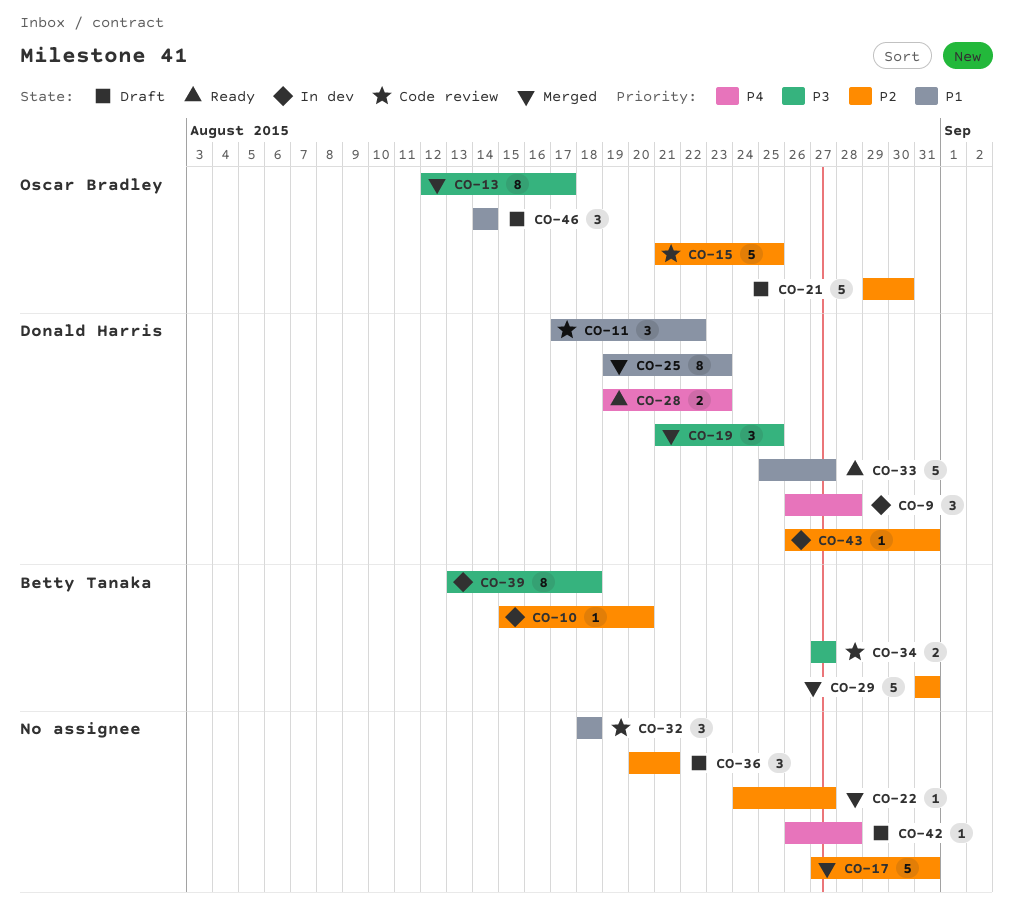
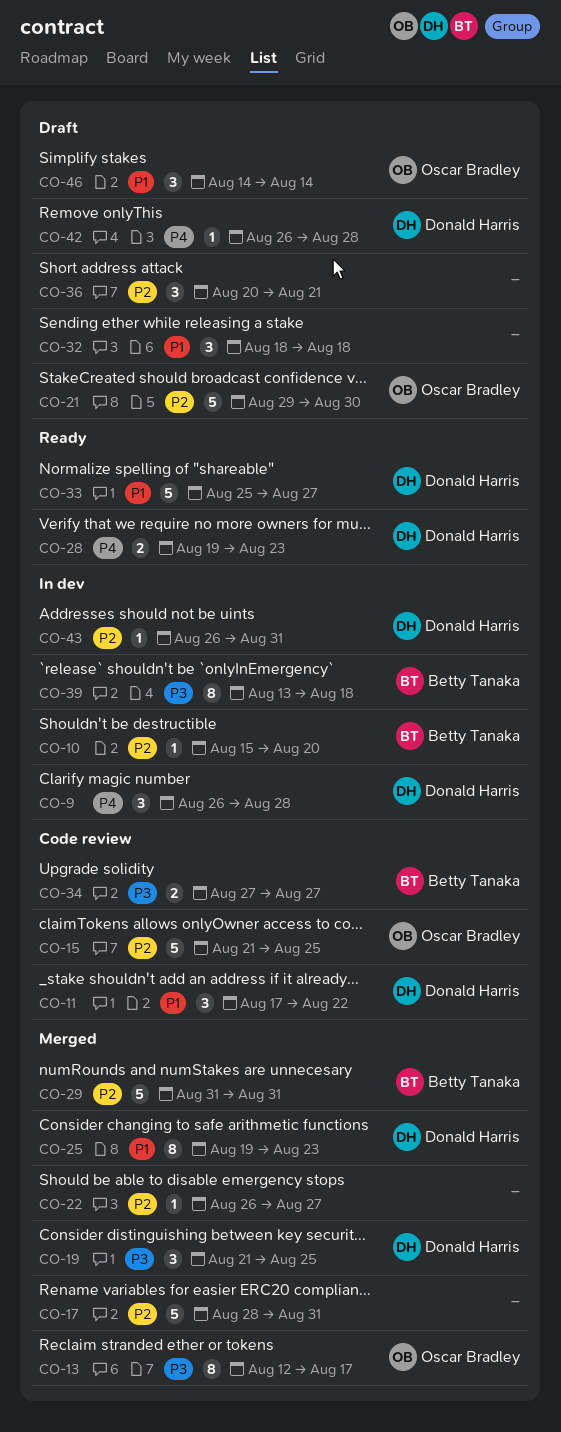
CO-17, start: Aug 27 -> Aug 28
CO-22, start: Aug 24 -> Aug 26
CO-32, status: Code review -> Draft
CO-42, owner: none -> Donald Harris

